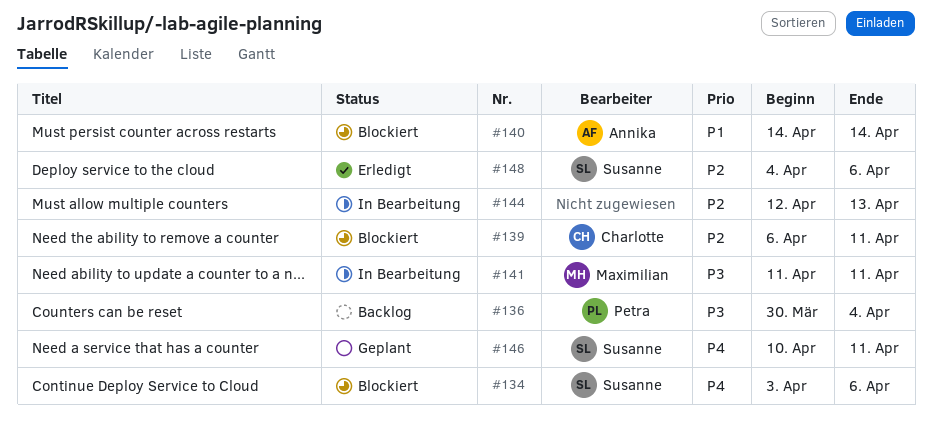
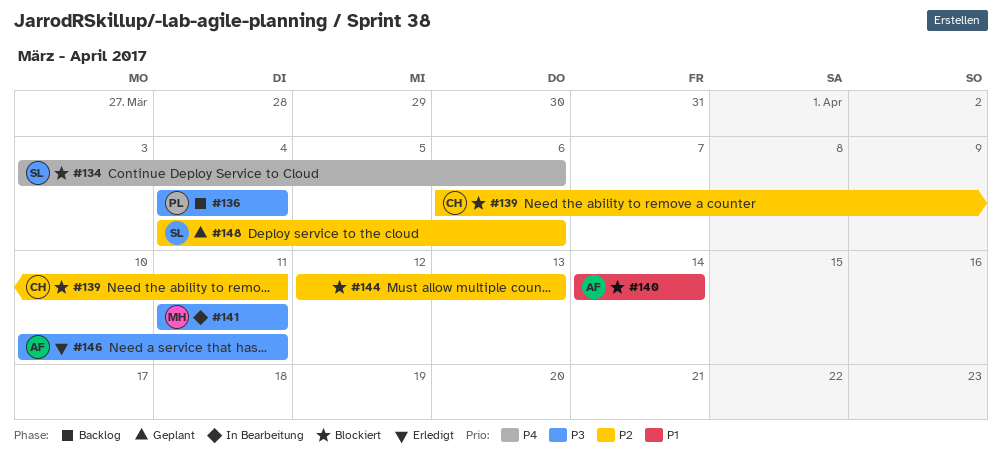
#136, start: Mar 30 -> Apr 4
#144, status: In Bearbeitung -> Blockiert
#146, status: Geplant -> Erledigt
#146, owner: Susanne -> Annika
#146, priority: P4 -> P3
#148, status: Erledigt -> Geplant

